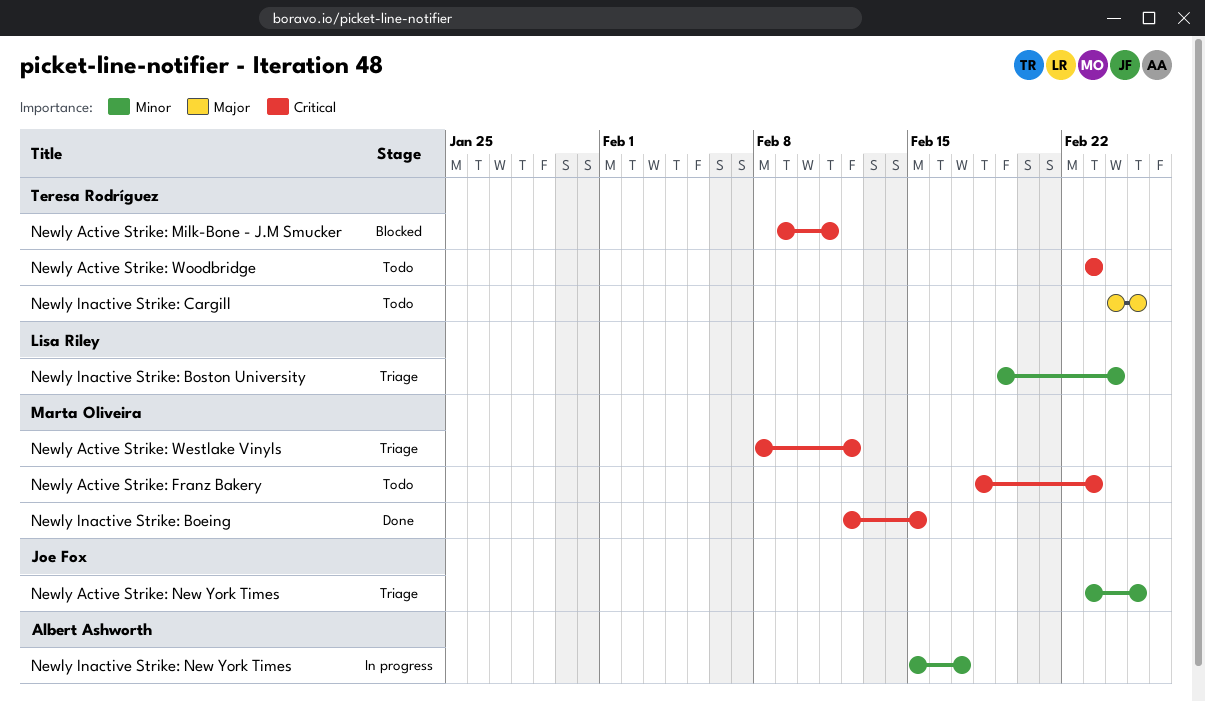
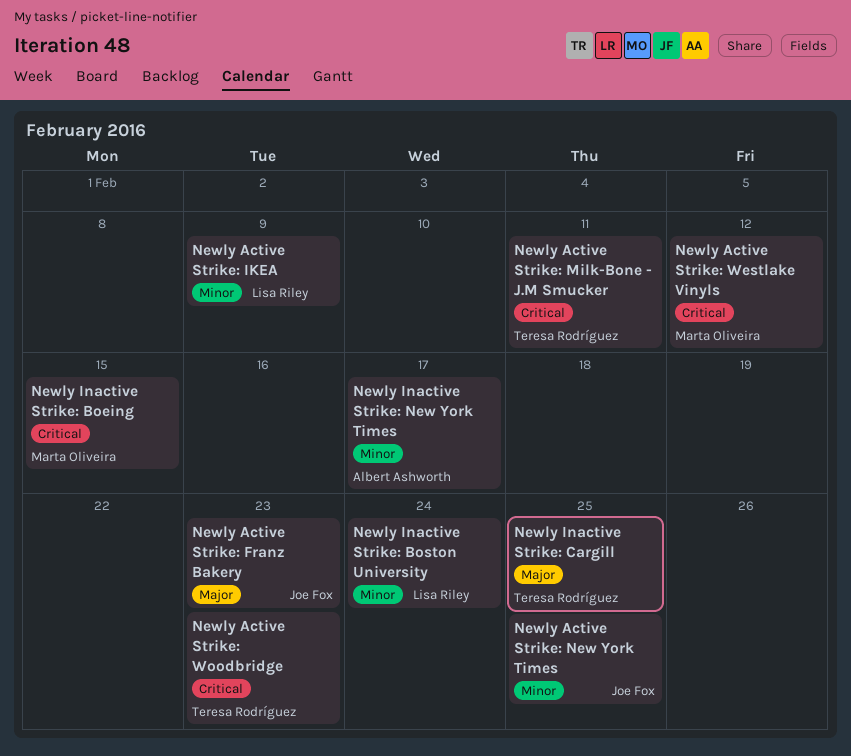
Newly Active Strike: Franz Bakery, owner: Marta Oliveira -> Joe Fox
Newly Active Strike: Franz Bakery, priority: Critical -> Major
Newly Active Strike: IKEA: none -> present

